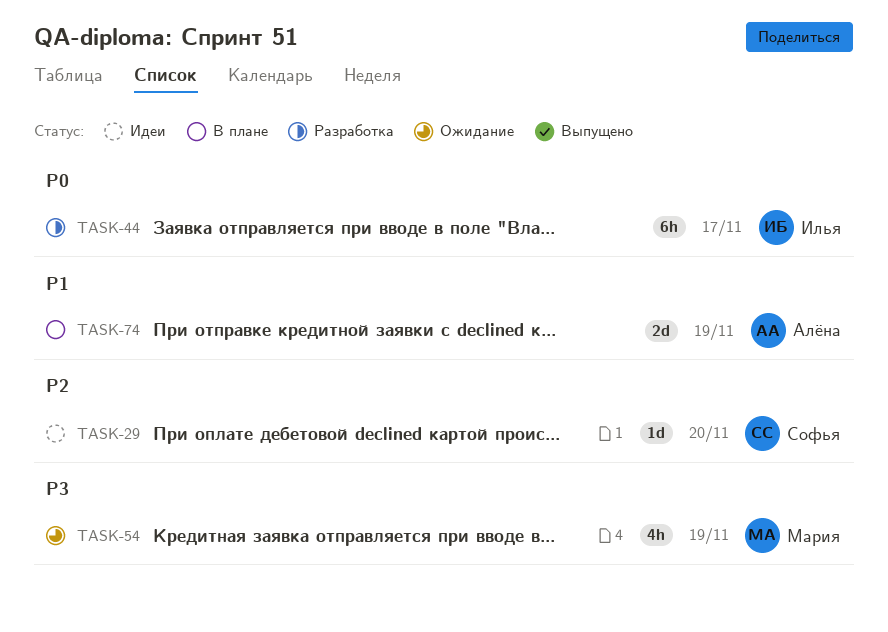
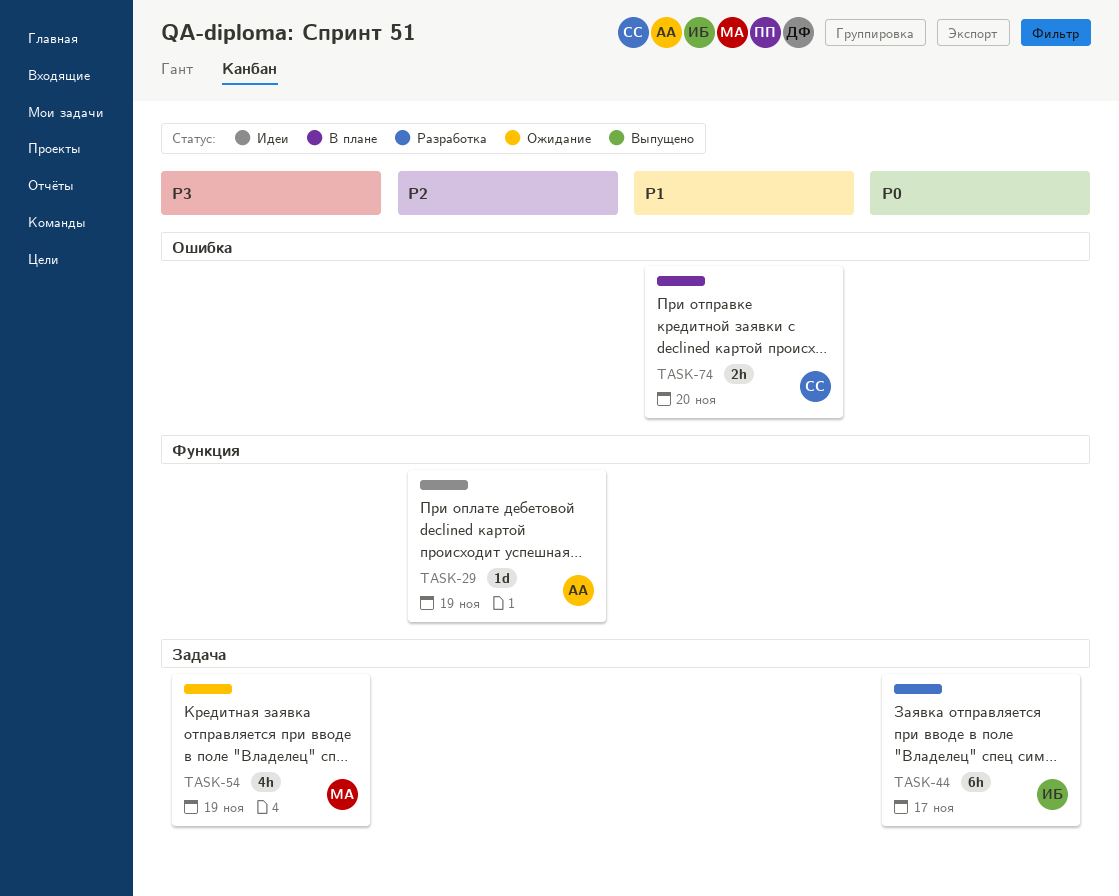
TASK-29, owner: Софья -> Алёна
TASK-29, due: Nov 20 -> Nov 19
TASK-74, owner: Алёна -> Софья
TASK-74, estimate: 2d -> 2h
TASK-74, due: Nov 19 -> Nov 20

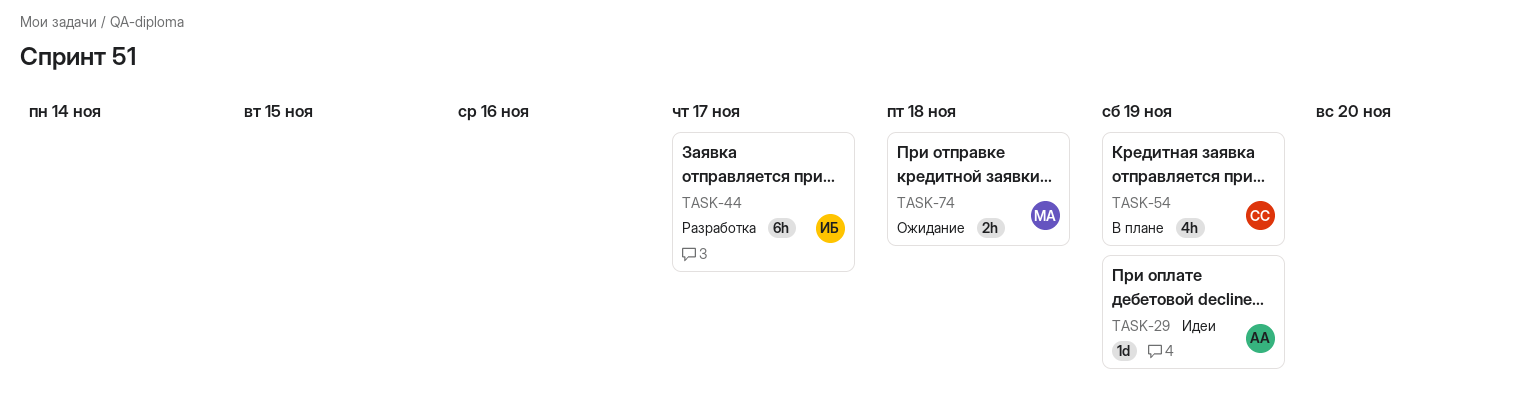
TASK-54, status: Ожидание -> В плане
TASK-54, owner: МА -> СС
TASK-74, status: В плане -> Ожидание
TASK-74, owner: СС -> МА
TASK-74, due: Nov 20 -> Nov 18

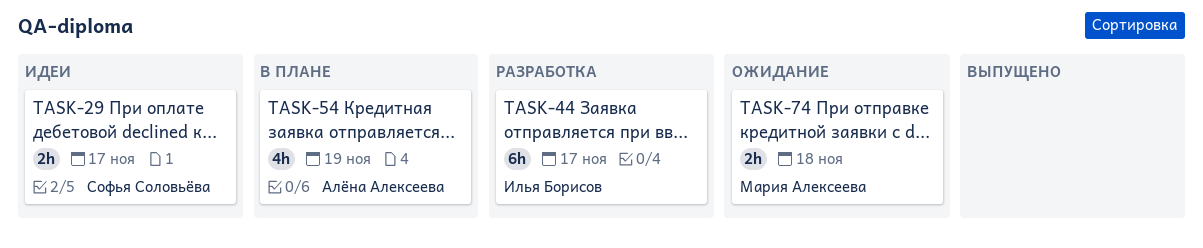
TASK-29, owner: Алёна Алексеева -> Софья Соловьёва
TASK-29, estimate: 1d -> 2h
TASK-29, due: Nov 19 -> Nov 17
TASK-54, owner: Софья Соловьёва -> Алёна Алексеева

